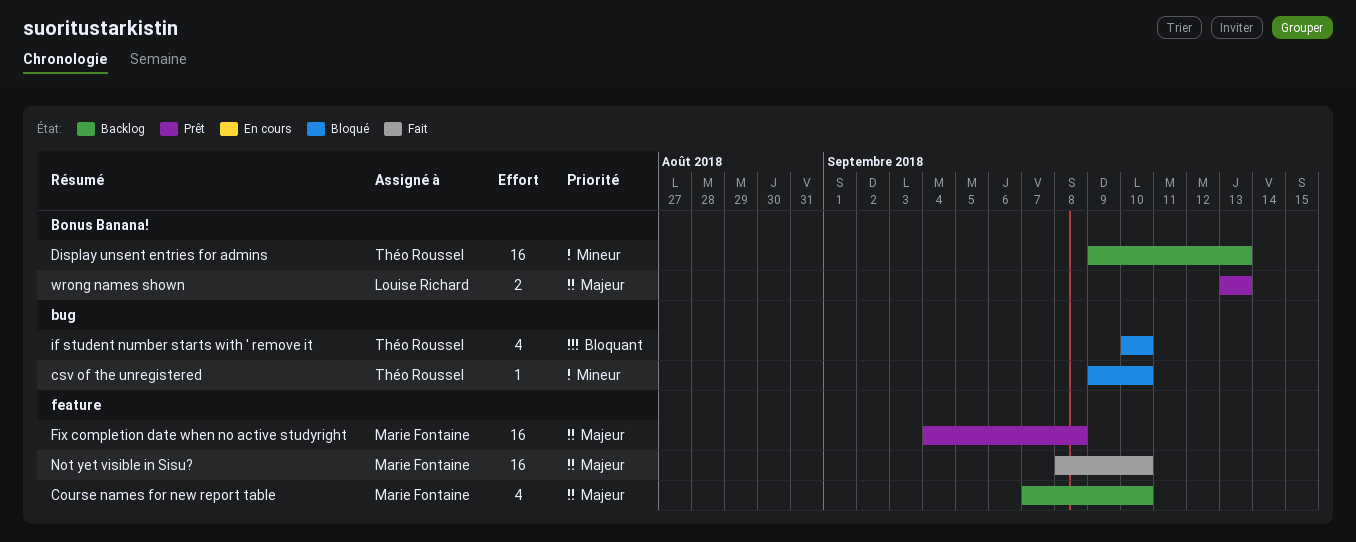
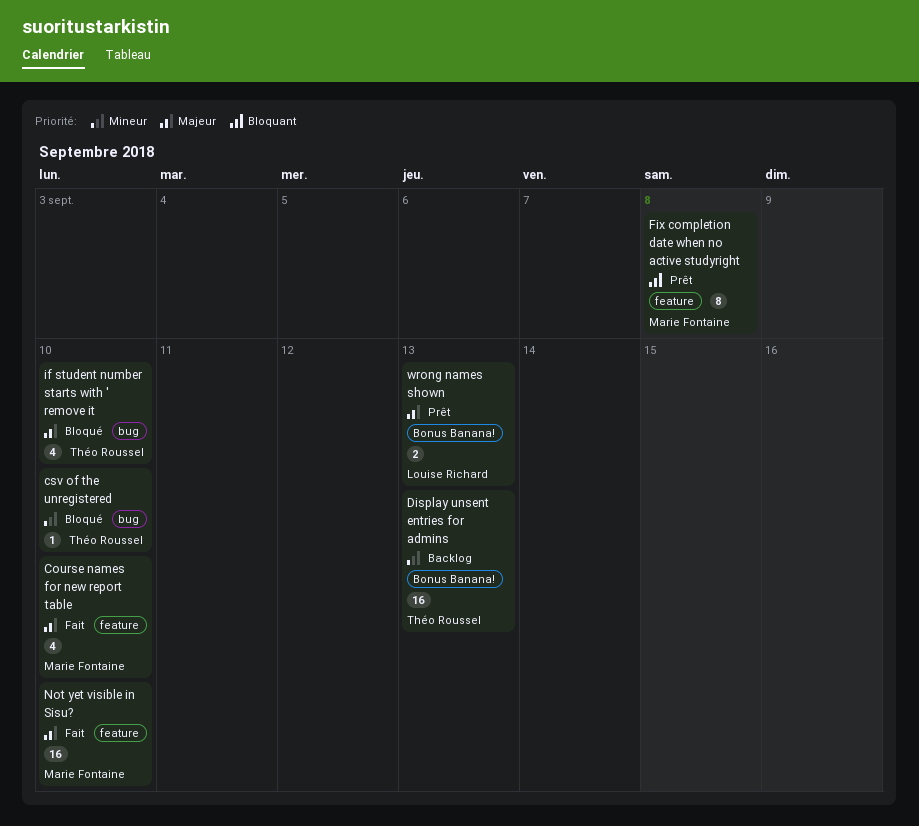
Course names for new report table, status: Backlog -> Fait
Fix completion date when no active studyright, priority: Majeur -> Bloquant
Fix completion date when no active studyright, estimate: 16 -> 8
if student number starts with ' remove it, priority: Bloquant -> Majeur

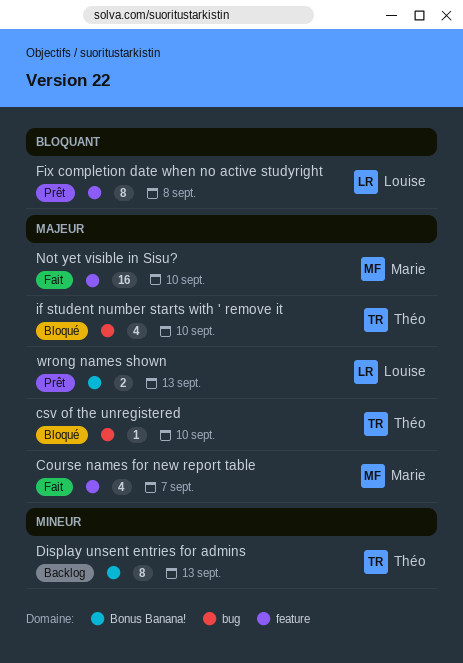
Course names for new report table, due: Sep 10 -> Sep 7
csv of the unregistered, priority: Mineur -> Majeur
Display unsent entries for admins, estimate: 16 -> 8
Fix completion date when no active studyright, owner: Marie Fontaine -> Louise Richard

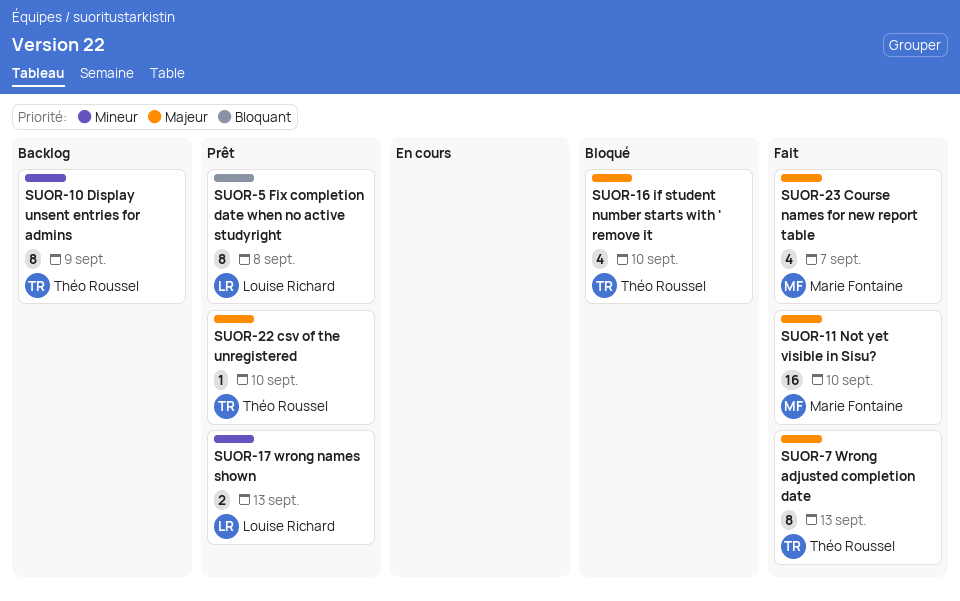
csv of the unregistered, status: Bloqué -> Prêt
Display unsent entries for admins, due: Sep 13 -> Sep 9
Wrong adjusted completion date: none -> present
wrong names shown, priority: Majeur -> Mineur

